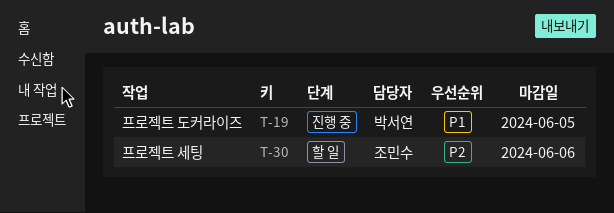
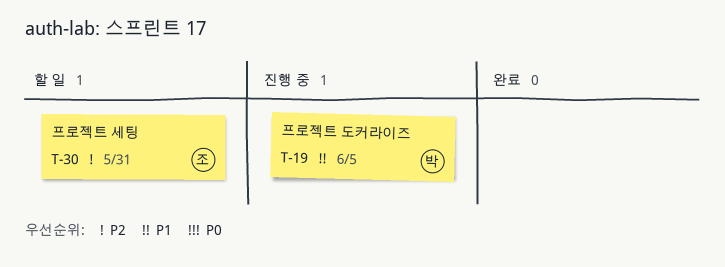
T-30, due: Jun 6 -> May 31

